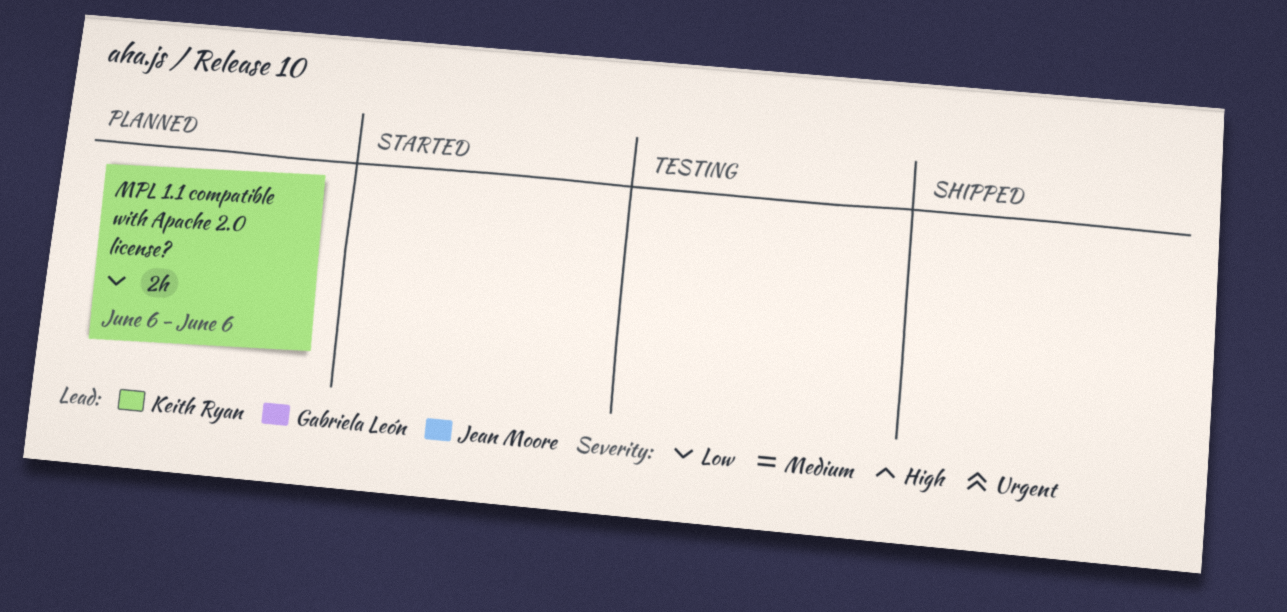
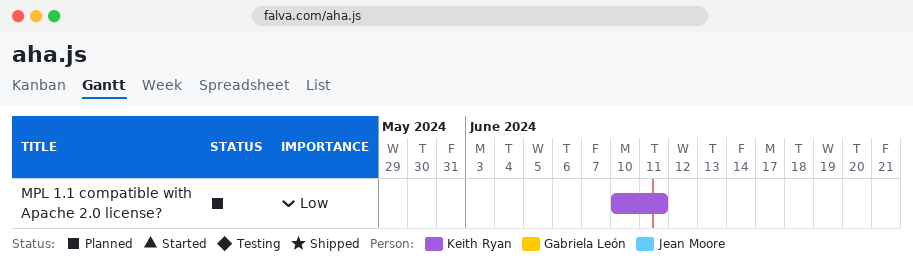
MPL 1.1 compatible with Apache 2.0 license?, start: Jun 6 -> Jun 10
MPL 1.1 compatible with Apache 2.0 license?, due: Jun 6 -> Jun 11

